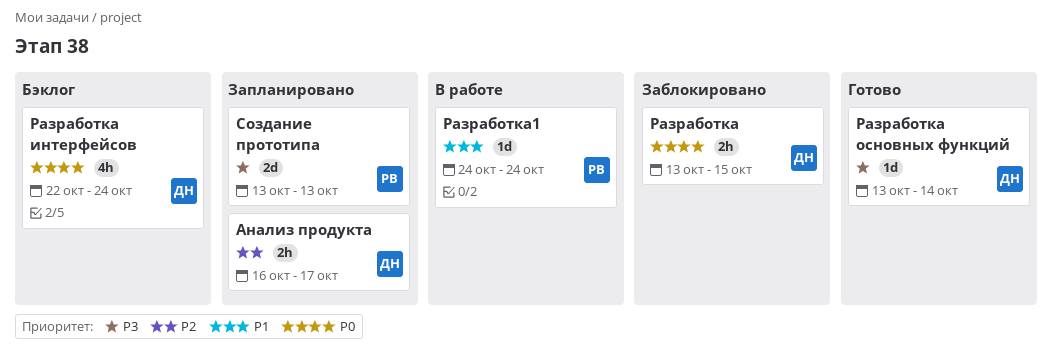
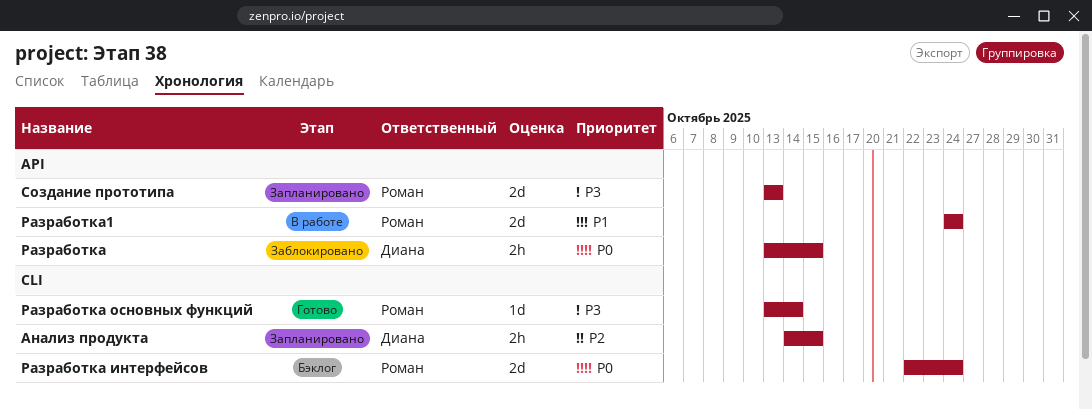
Анализ продукта, start: Oct 16 -> Oct 14
Анализ продукта, due: Oct 17 -> Oct 15
Разработка интерфейсов, owner: Диана -> Роман
Разработка интерфейсов, estimate: 4h -> 2d
Разработка основных функций, owner: Диана -> Роман
Разработка1, estimate: 1d -> 2d

